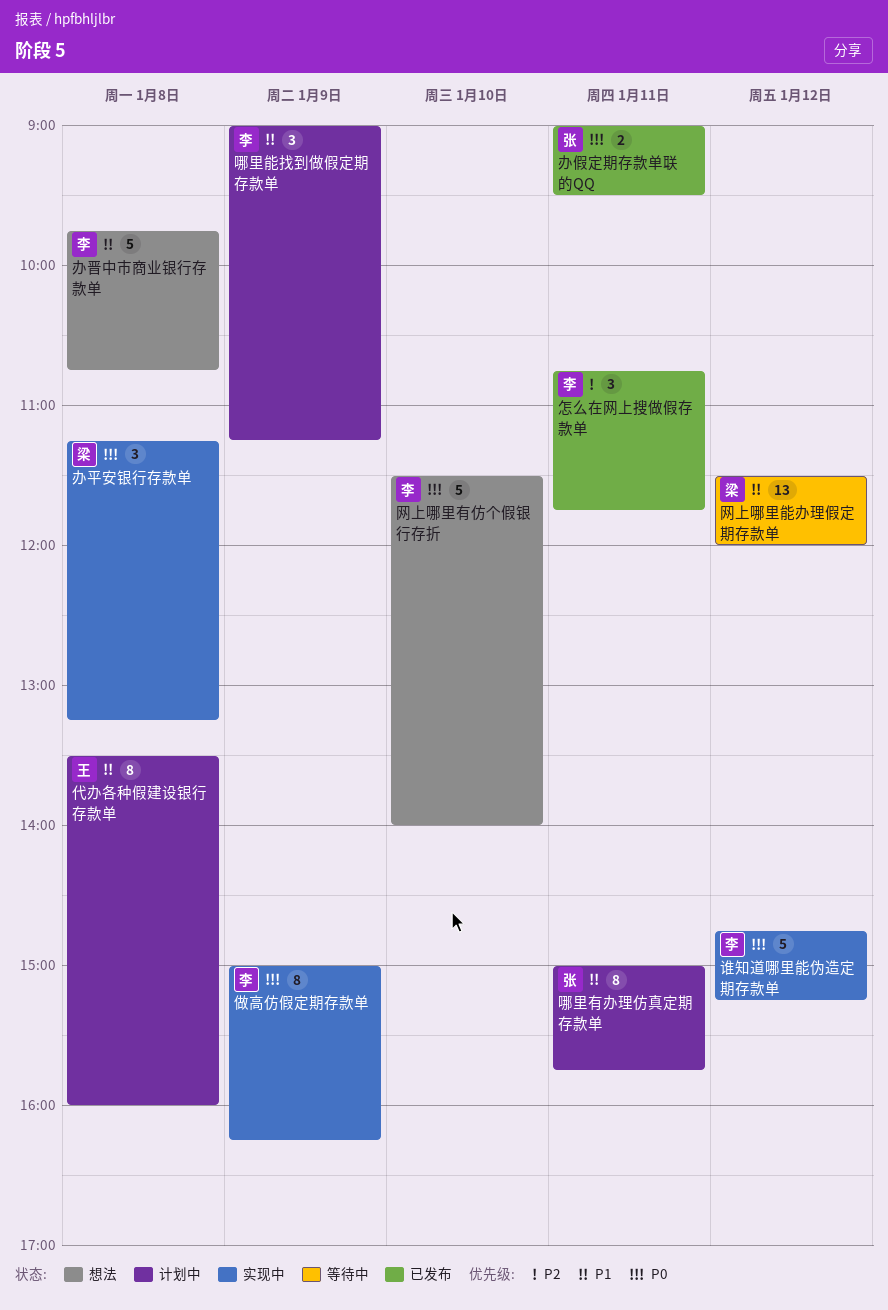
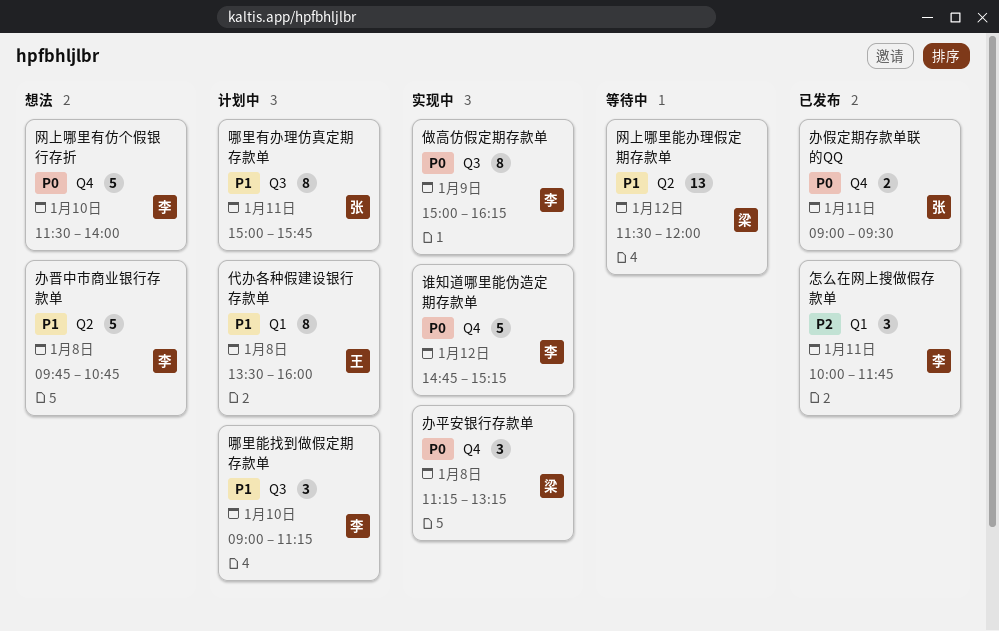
哪里能找到做假定期存款单, day: Jan 9 -> Jan 10
怎么在网上搜做假存款单, begins: 10:45 -> 10:00

